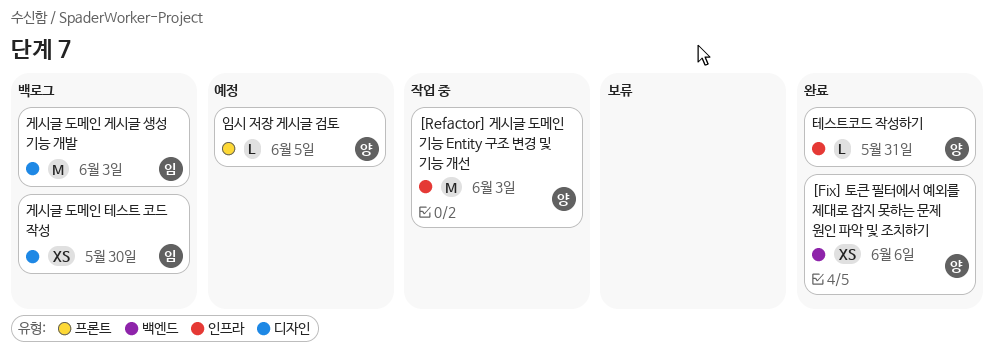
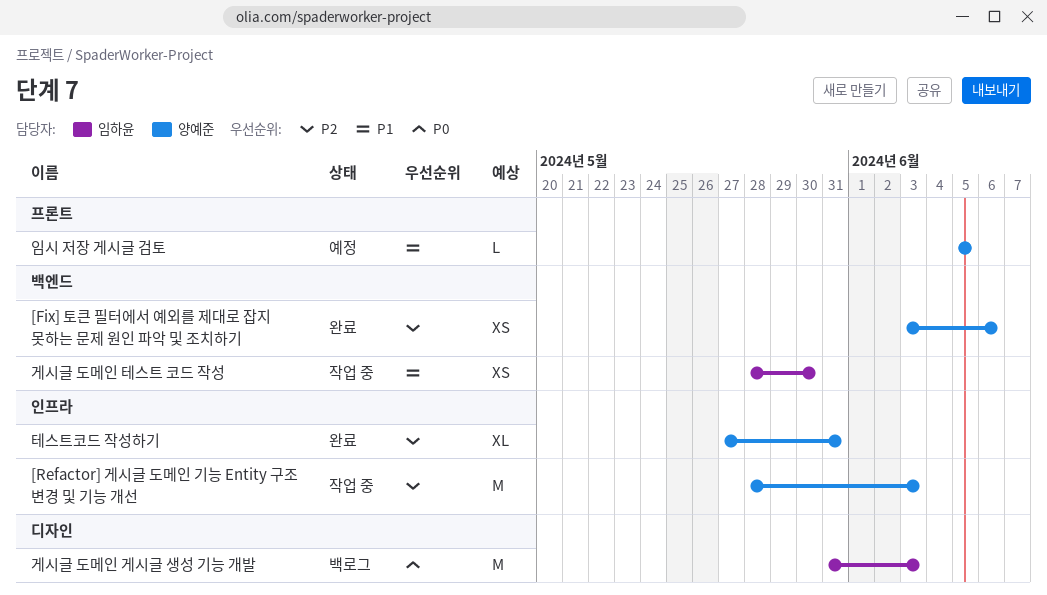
게시글 도메인 테스트 코드 작성, status: 백로그 -> 작업 중
게시글 도메인 테스트 코드 작성, label: 디자인 -> 백엔드
테스트코드 작성하기, estimate: L -> XL

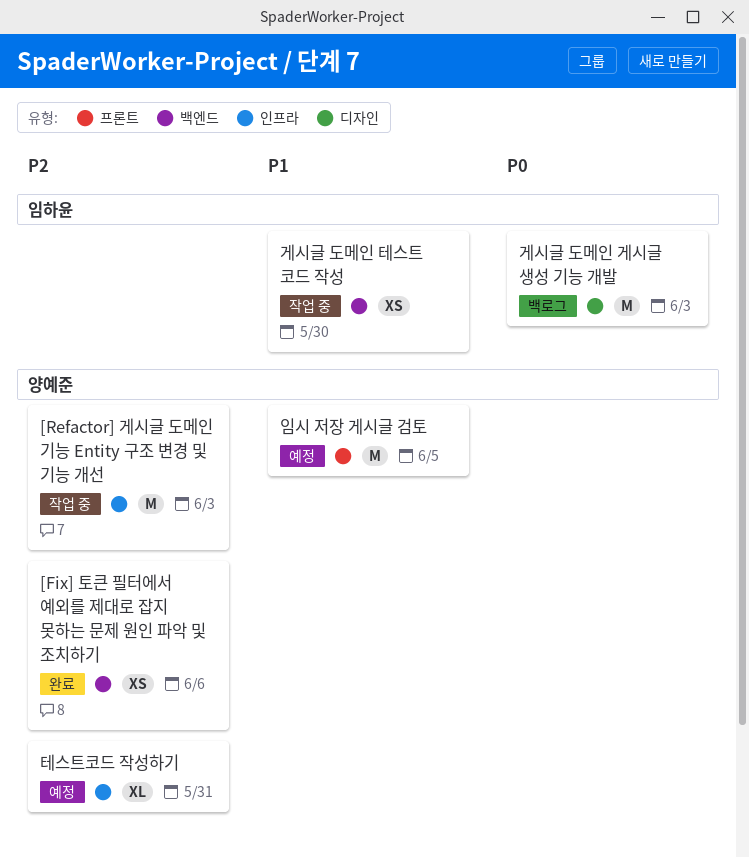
임시 저장 게시글 검토, estimate: L -> M
테스트코드 작성하기, status: 완료 -> 예정

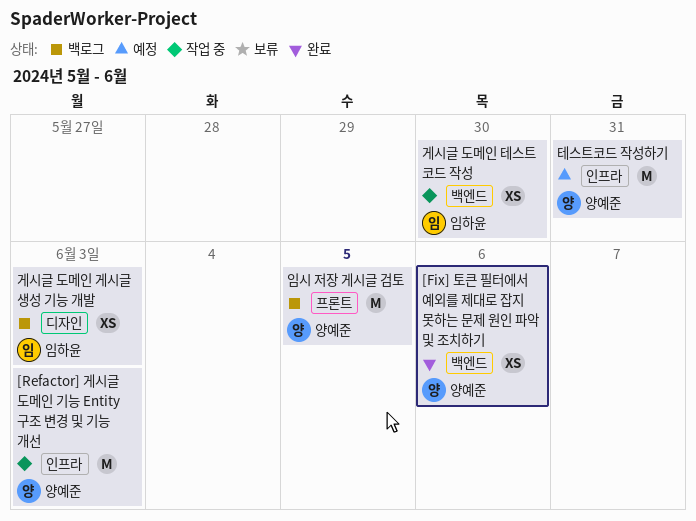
게시글 도메인 게시글 생성 기능 개발, estimate: M -> XS
임시 저장 게시글 검토, status: 예정 -> 백로그
테스트코드 작성하기, estimate: XL -> M

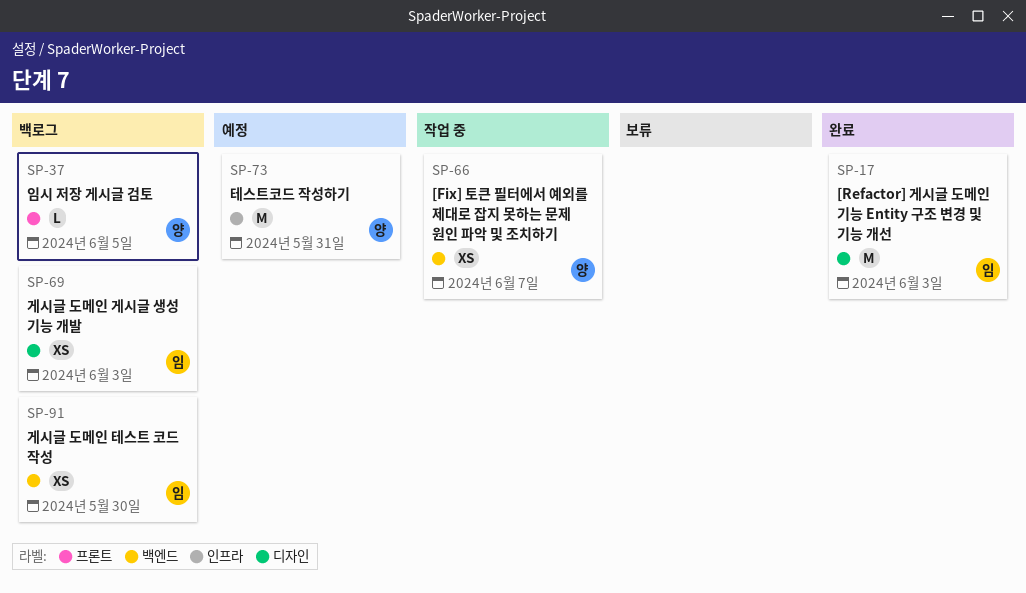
[Fix] 토큰 필터에서 예외를 제대로 잡지 못하는 문제 원인 파악 및 조치하기, status: 완료 -> 작업 중
[Fix] 토큰 필터에서 예외를 제대로 잡지 못하는 문제 원인 파악 및 조치하기, due: Jun 6 -> Jun 7
[Refactor] 게시글 도메인 기능 Entity 구조 변경 및 기능 개선, status: 작업 중 -> 완료
[Refactor] 게시글 도메인 기능 Entity 구조 변경 및 기능 개선, owner: 양예준 -> 임하윤
[Refactor] 게시글 도메인 기능 Entity 구조 변경 및 기능 개선, label: 인프라 -> 디자인
게시글 도메인 테스트 코드 작성, status: 작업 중 -> 백로그
임시 저장 게시글 검토, estimate: M -> L

